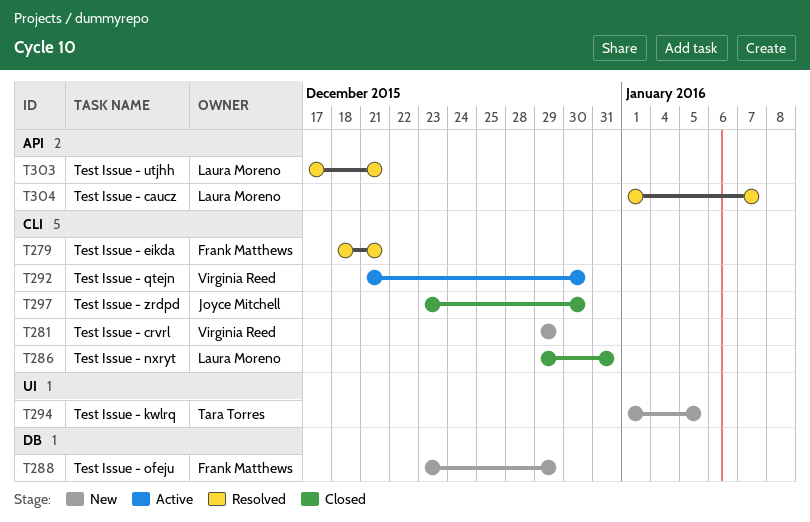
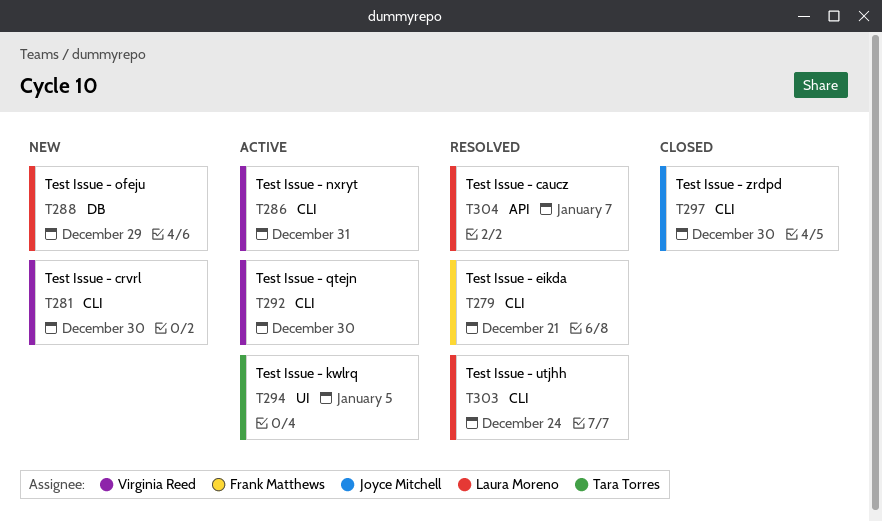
T281, due: Dec 29 -> Dec 30
T286, status: Closed -> Active
T286, owner: Laura Moreno -> Virginia Reed
T288, owner: Frank Matthews -> Laura Moreno
T294, status: New -> Active
T303, label: API -> CLI
T303, due: Dec 21 -> Dec 24

